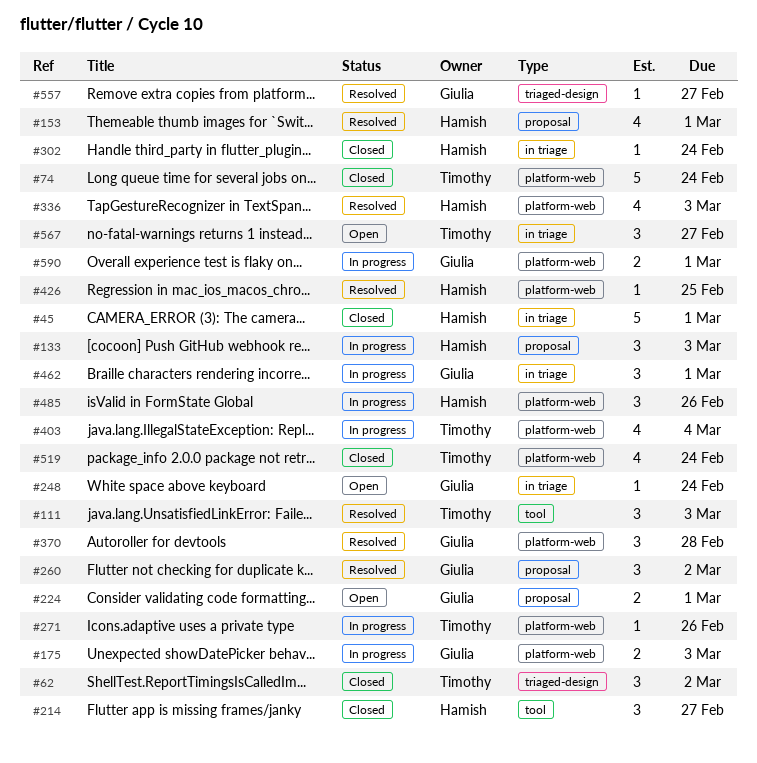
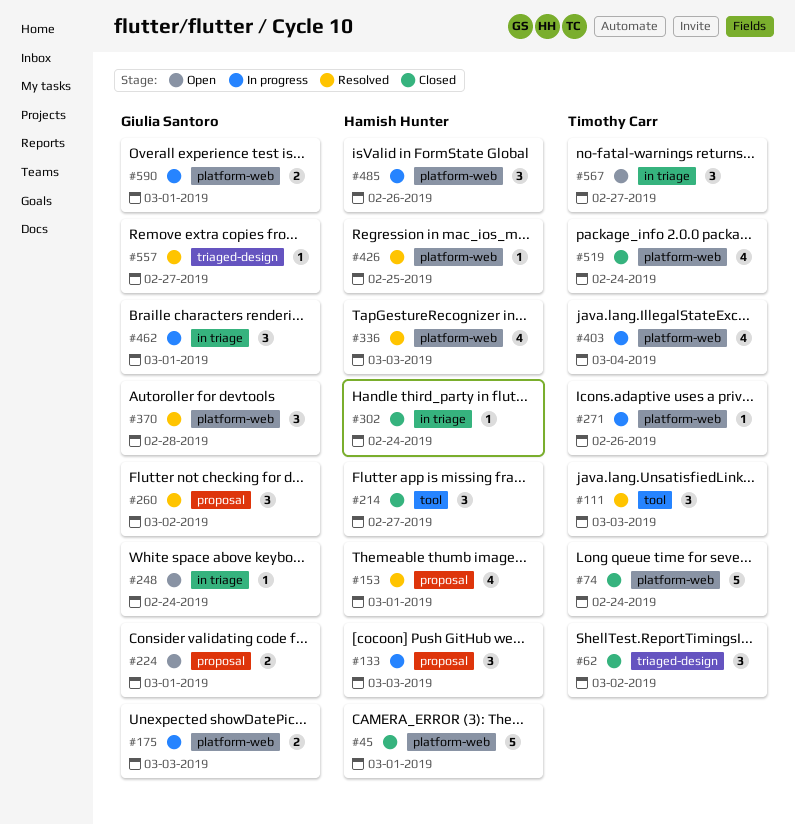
#45, label: in triage -> platform-web

